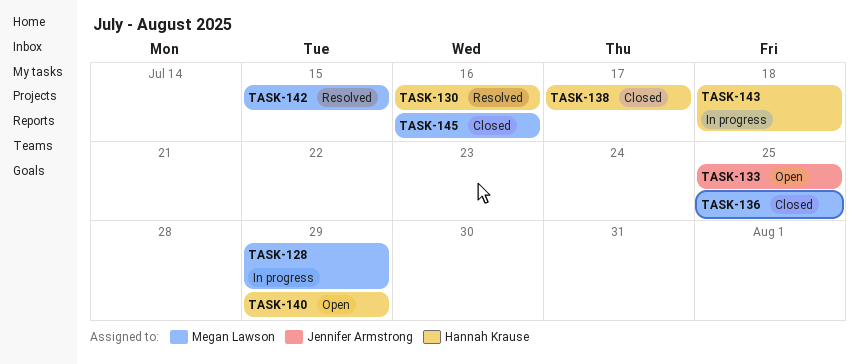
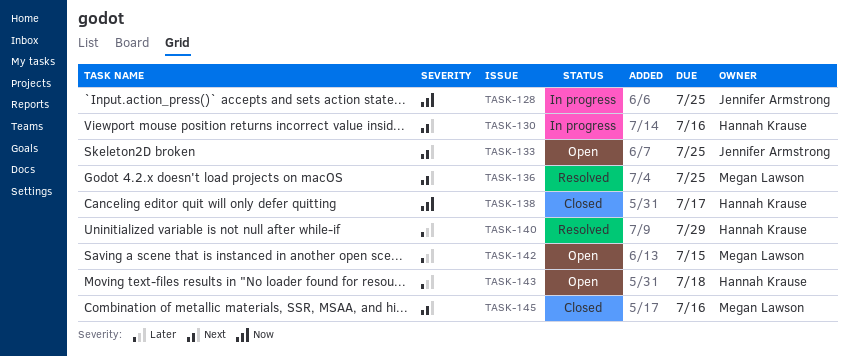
TASK-128, owner: Megan Lawson -> Jennifer Armstrong
TASK-128, due: Jul 29 -> Jul 25
TASK-130, status: Resolved -> In progress
TASK-136, status: Closed -> Resolved
TASK-140, status: Open -> Resolved
TASK-142, status: Resolved -> Open
TASK-143, status: In progress -> Open

